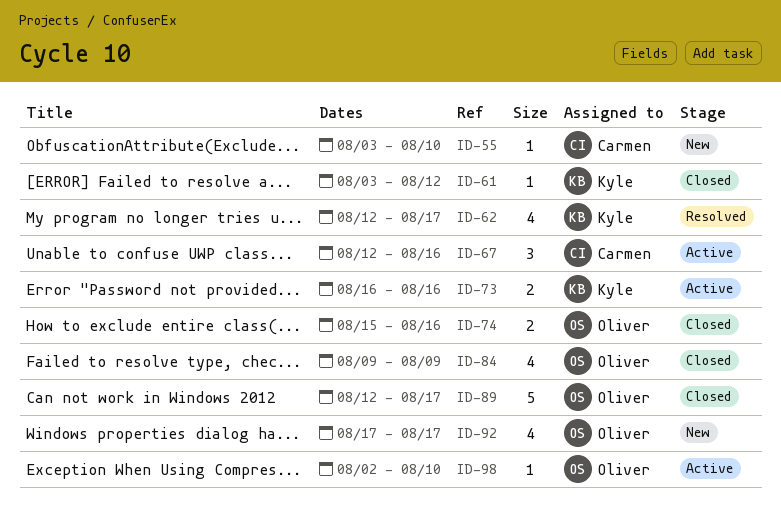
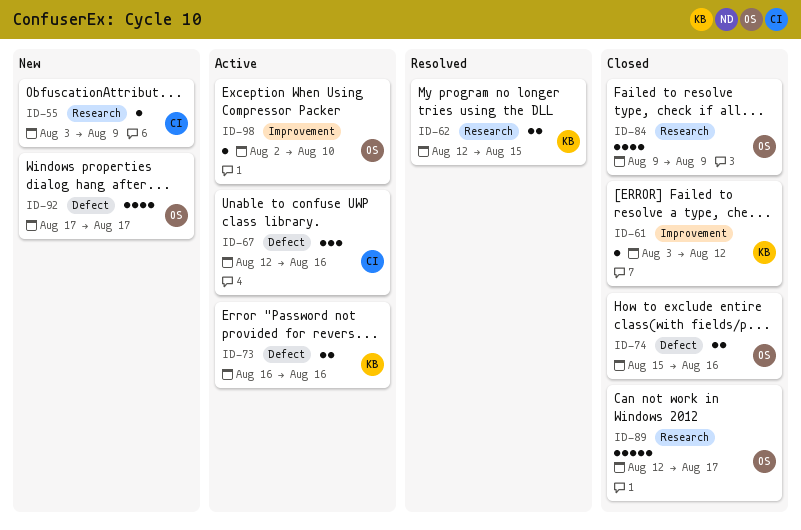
ID-55, due: Aug 10 -> Aug 9
ID-62, estimate: 4 -> 2
ID-62, due: Aug 17 -> Aug 15

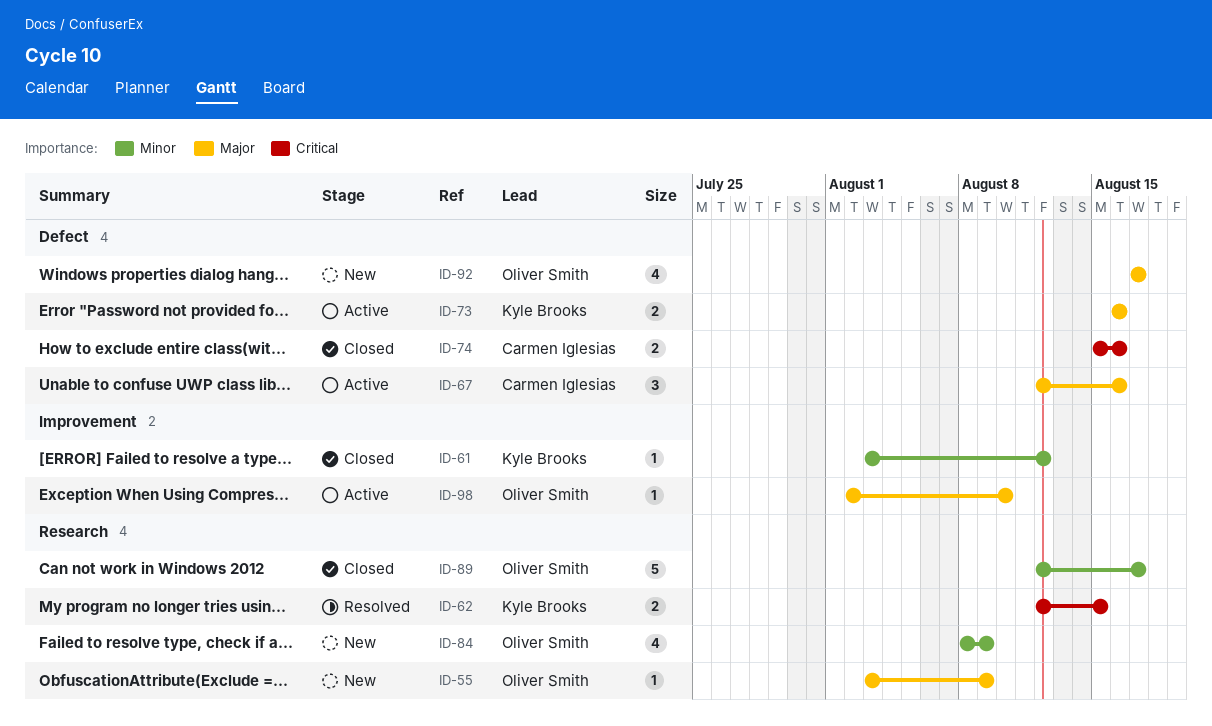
ID-55, owner: Carmen Iglesias -> Oliver Smith
ID-74, owner: Oliver Smith -> Carmen Iglesias
ID-84, status: Closed -> New
ID-84, start: Aug 9 -> Aug 8

